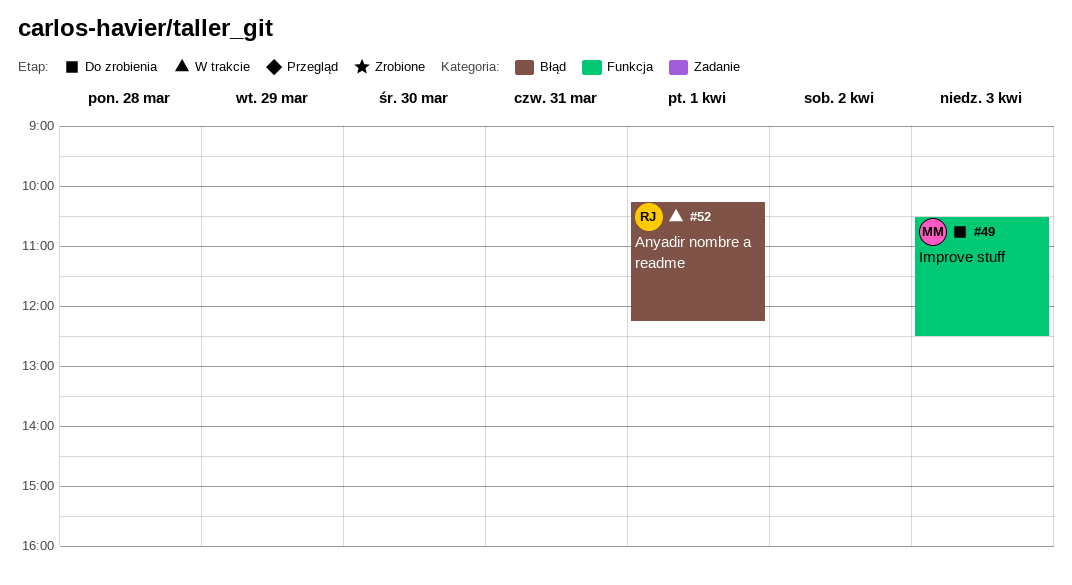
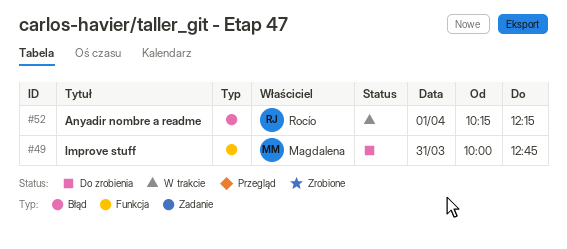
#49, day: Apr 3 -> Mar 31
#49, begins: 10:30 -> 10:00
#49, ends: 12:30 -> 12:45

